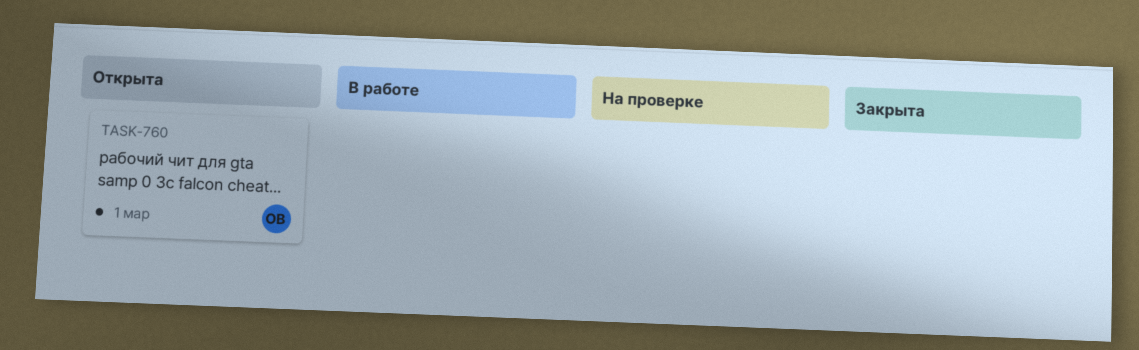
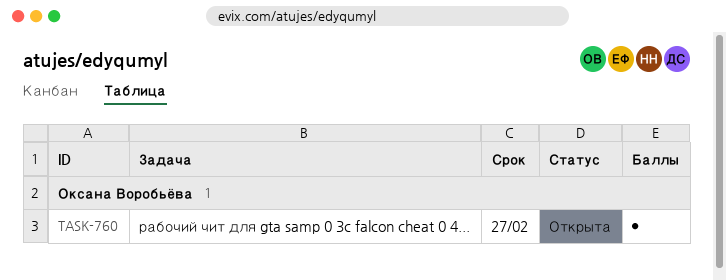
TASK-760, due: Mar 1 -> Feb 27

